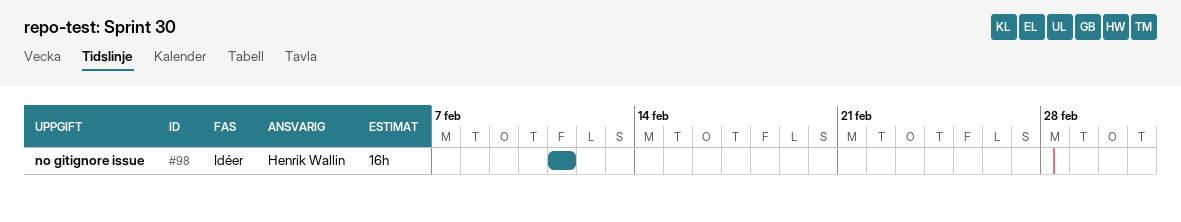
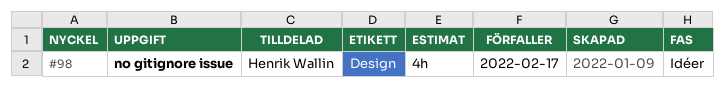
#98, estimate: 16h -> 4h
#98, due: Feb 11 -> Feb 17

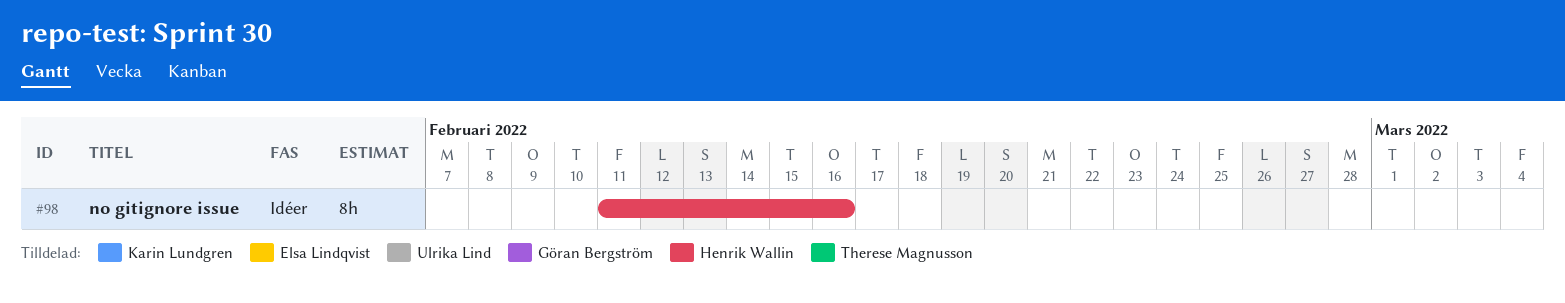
#98, estimate: 4h -> 8h
#98, due: Feb 17 -> Feb 16

